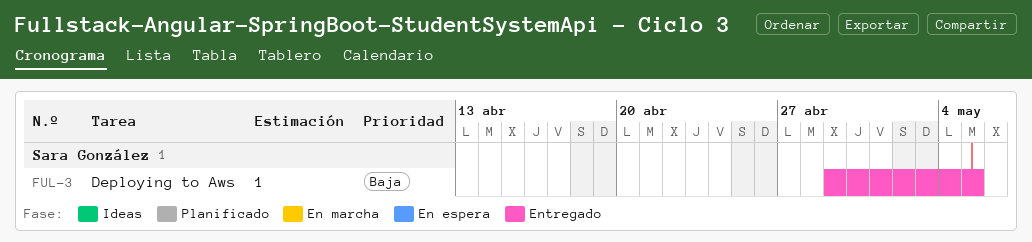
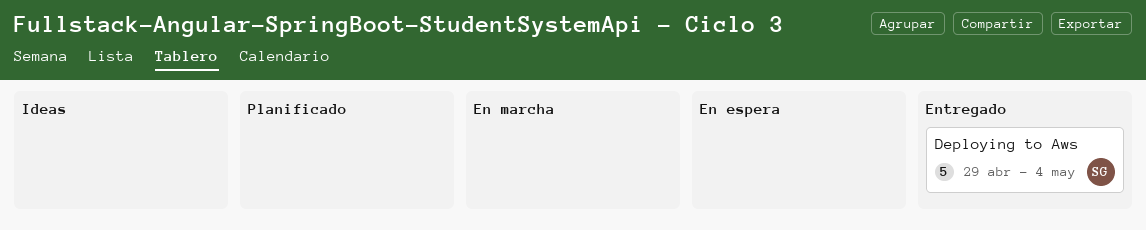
Deploying to Aws, estimate: 1 -> 5
Deploying to Aws, due: May 5 -> May 4

